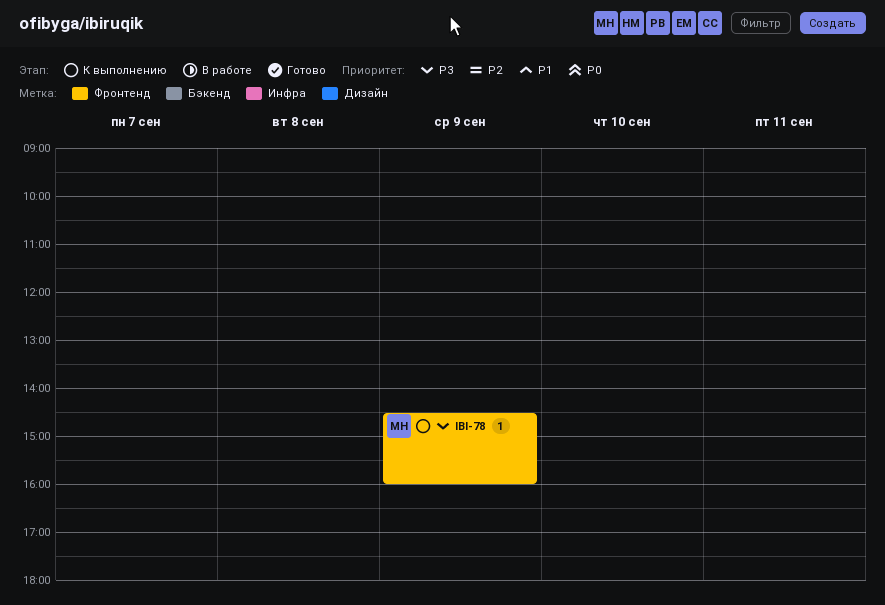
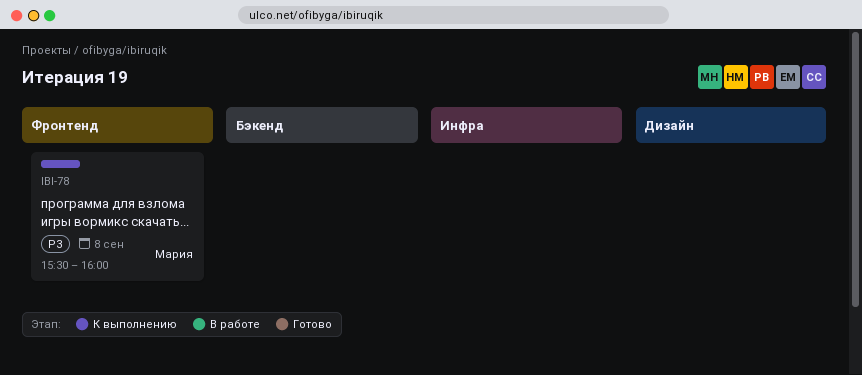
IBI-78, day: Sep 9 -> Sep 8
IBI-78, begins: 14:30 -> 15:30

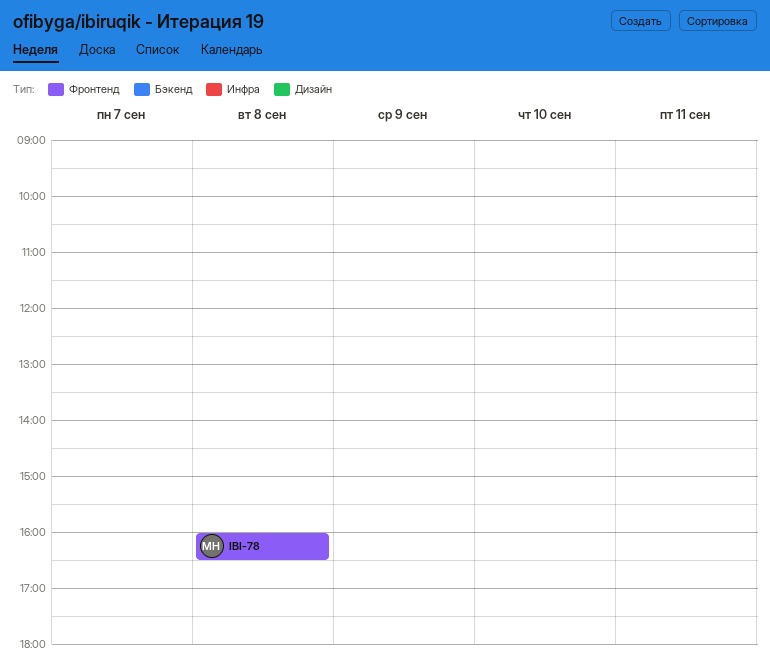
IBI-78, begins: 15:30 -> 16:00
IBI-78, ends: 16:00 -> 16:30

